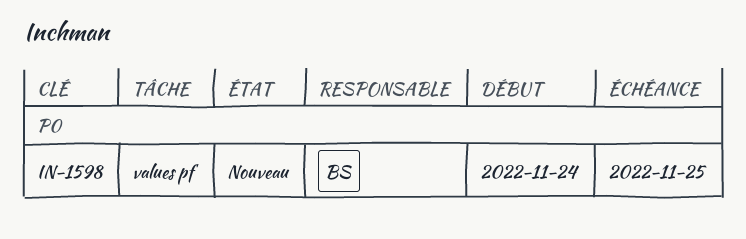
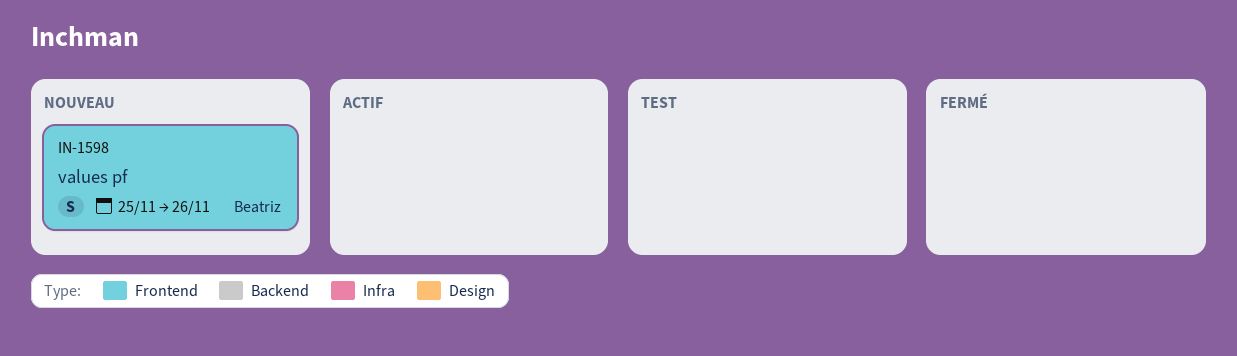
IN-1598, start: Nov 24 -> Nov 25
IN-1598, due: Nov 25 -> Nov 26

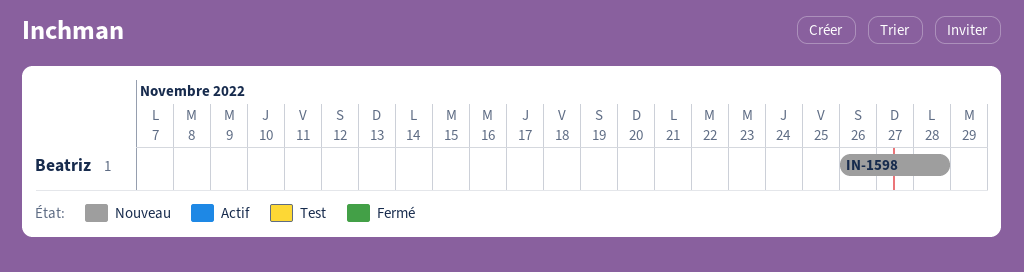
IN-1598, start: Nov 25 -> Nov 26
IN-1598, due: Nov 26 -> Nov 28

